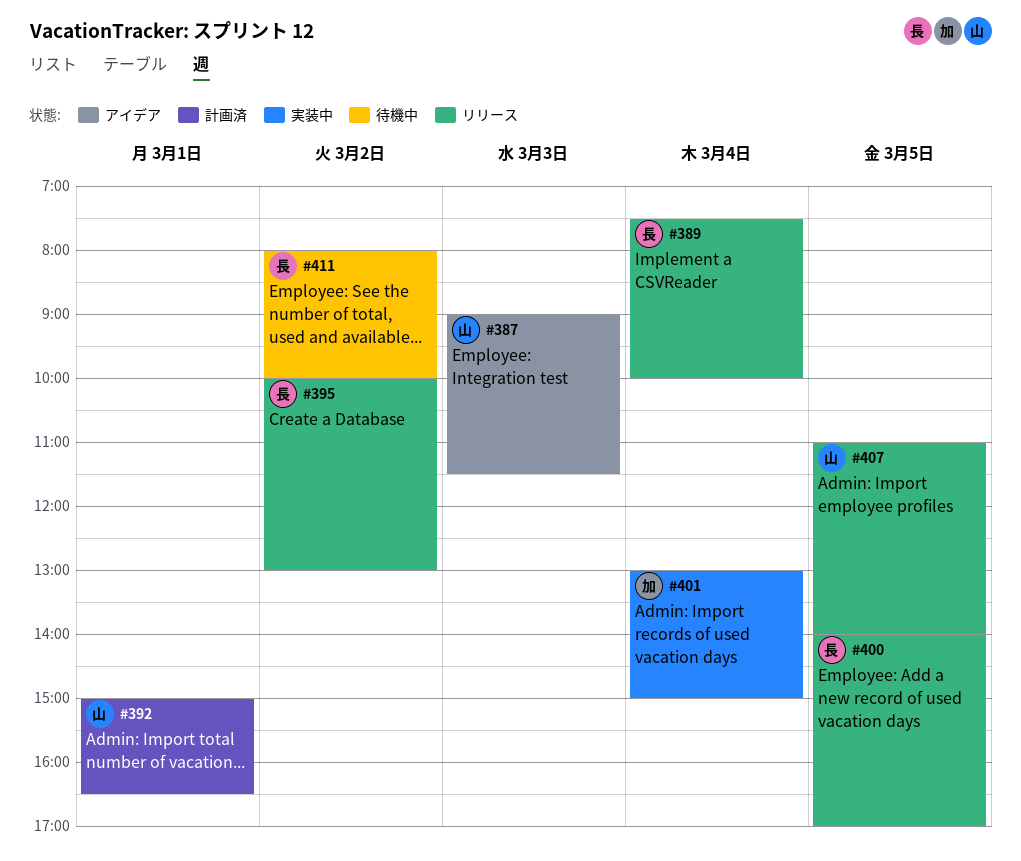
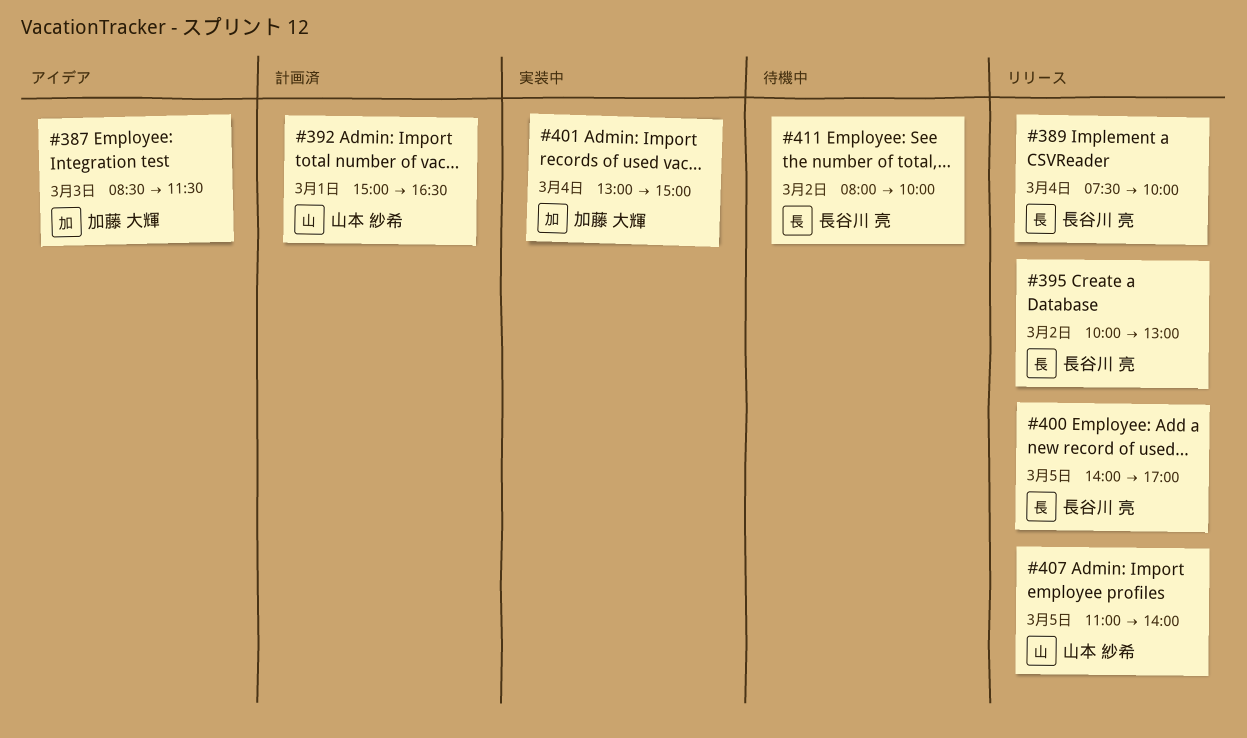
#387, owner: 山本 紗希 -> 加藤 大輝
#387, begins: 09:00 -> 08:30

